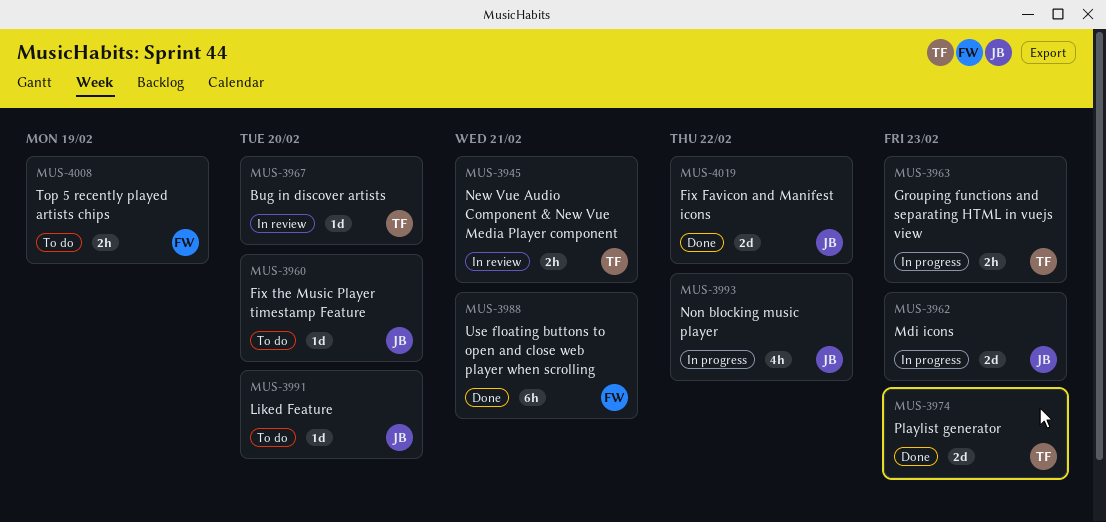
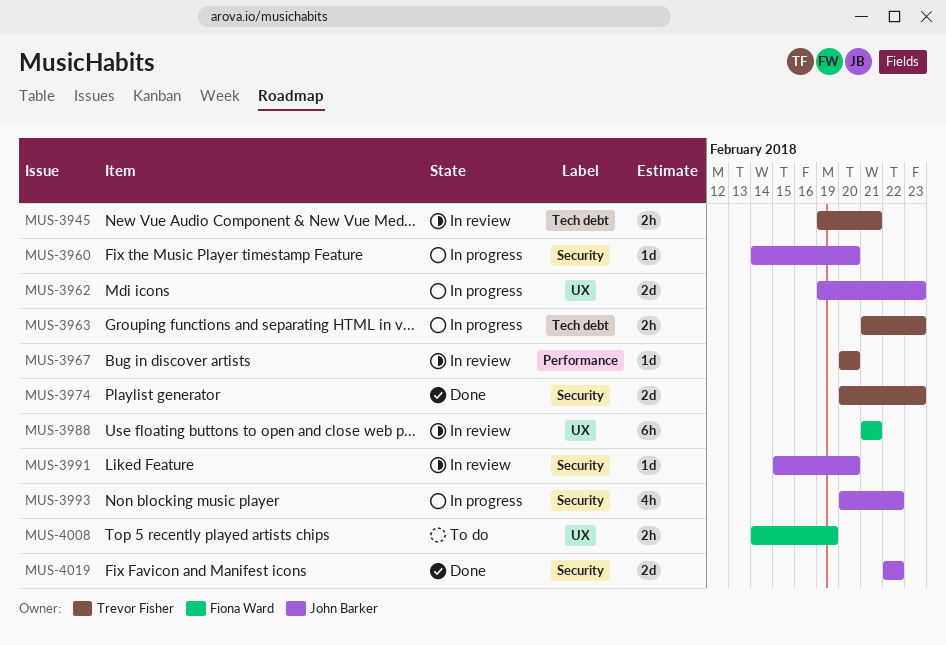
MUS-3960, status: To do -> In progress
MUS-3988, status: Done -> In review
MUS-3991, status: To do -> In review

